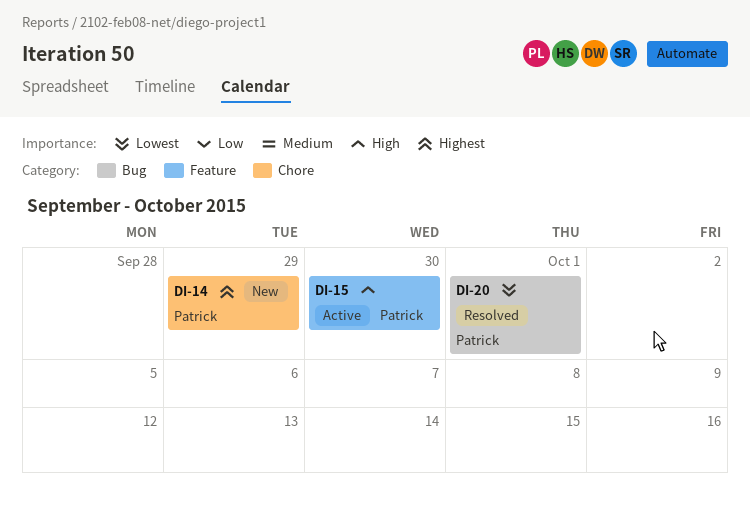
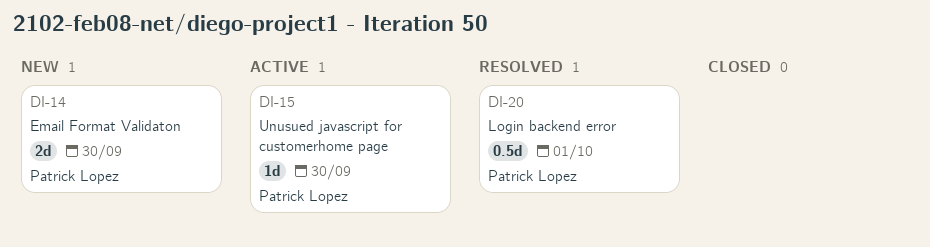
DI-14, due: Sep 29 -> Sep 30

